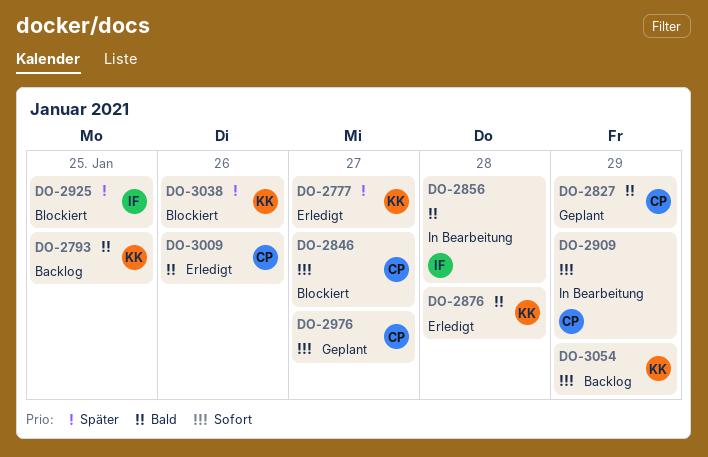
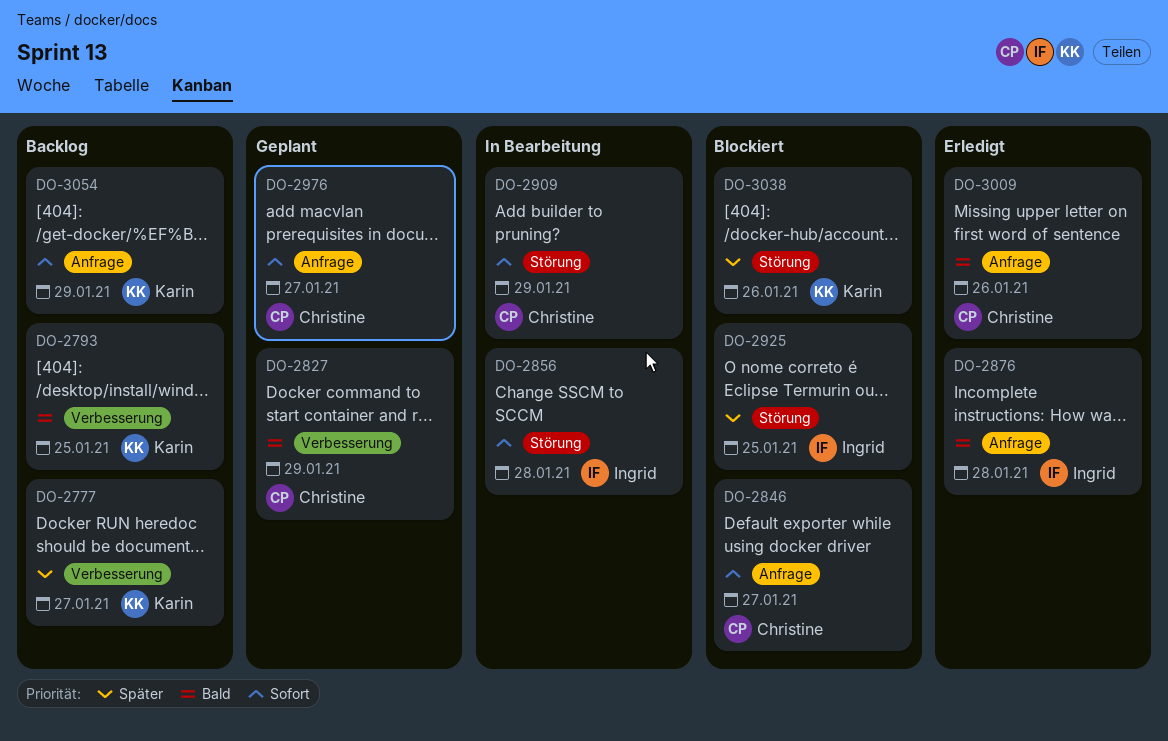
DO-2777, status: Erledigt -> Backlog
DO-2856, priority: Bald -> Sofort
DO-2876, owner: Karin -> Ingrid

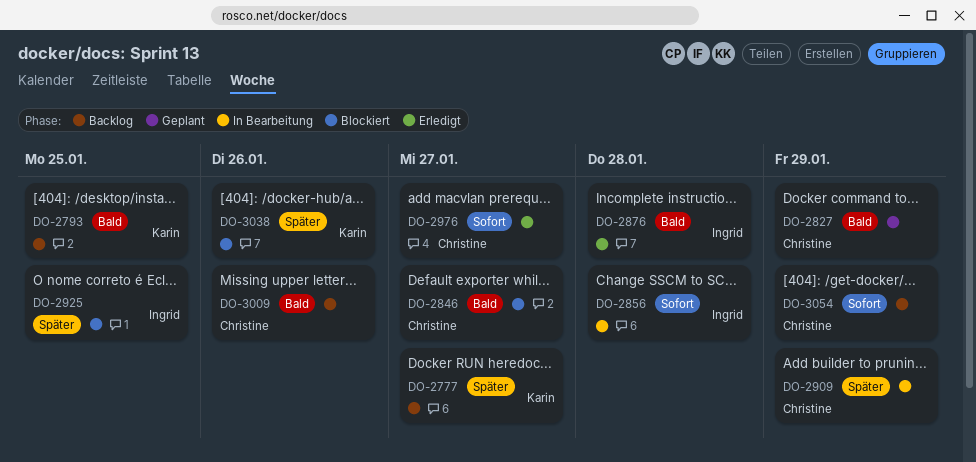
DO-2846, priority: Sofort -> Bald
DO-2909, priority: Sofort -> Später
DO-2976, status: Geplant -> Erledigt
DO-3009, status: Erledigt -> Backlog
DO-3054, owner: Karin -> Christine

